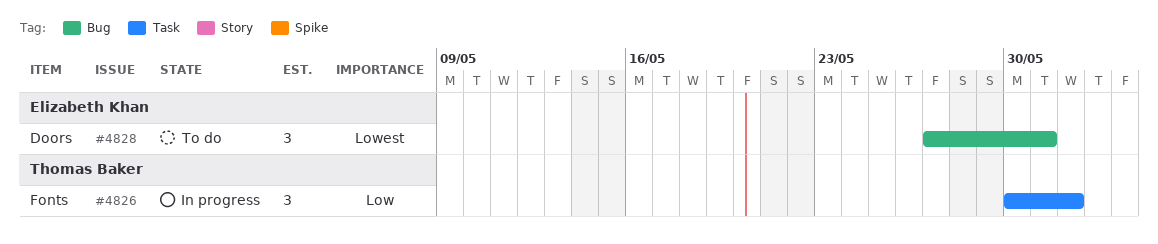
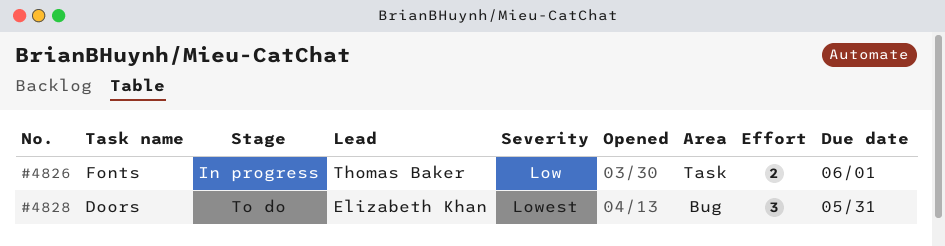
#4826, estimate: 3 -> 2

